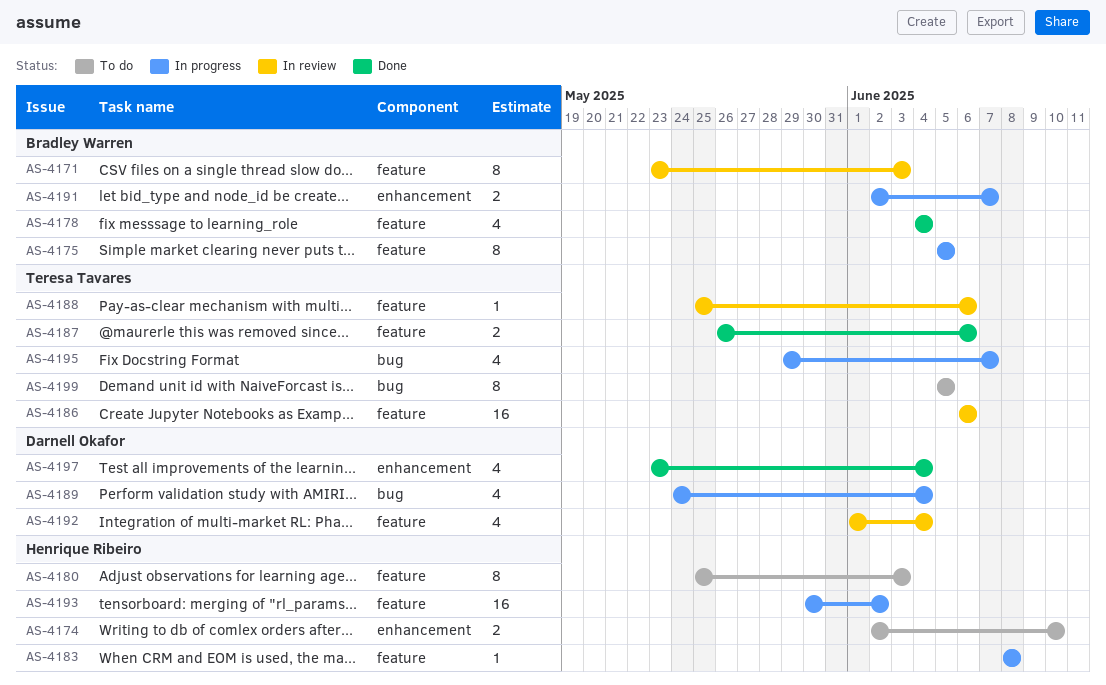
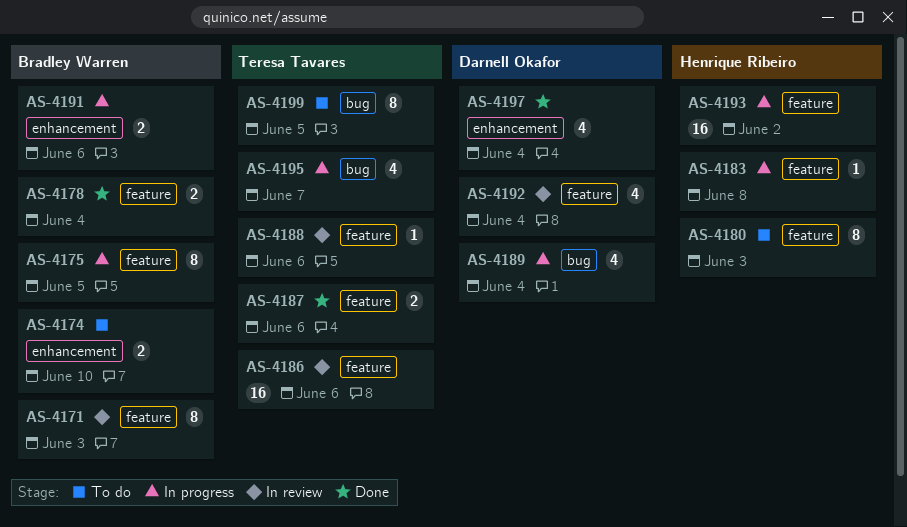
AS-4174, owner: Henrique Ribeiro -> Bradley Warren
AS-4178, estimate: 4 -> 2
AS-4191, due: Jun 7 -> Jun 6

